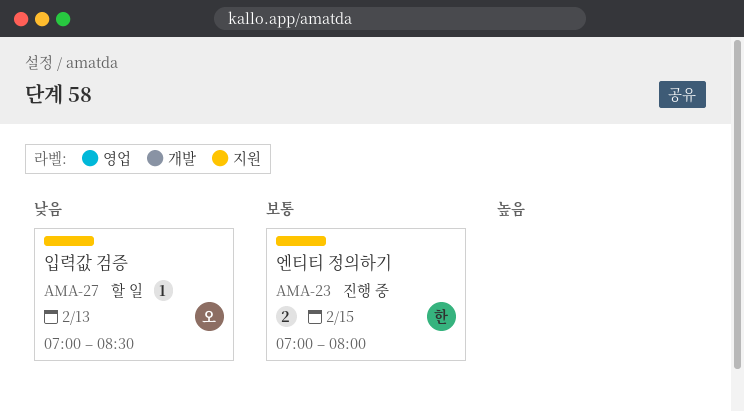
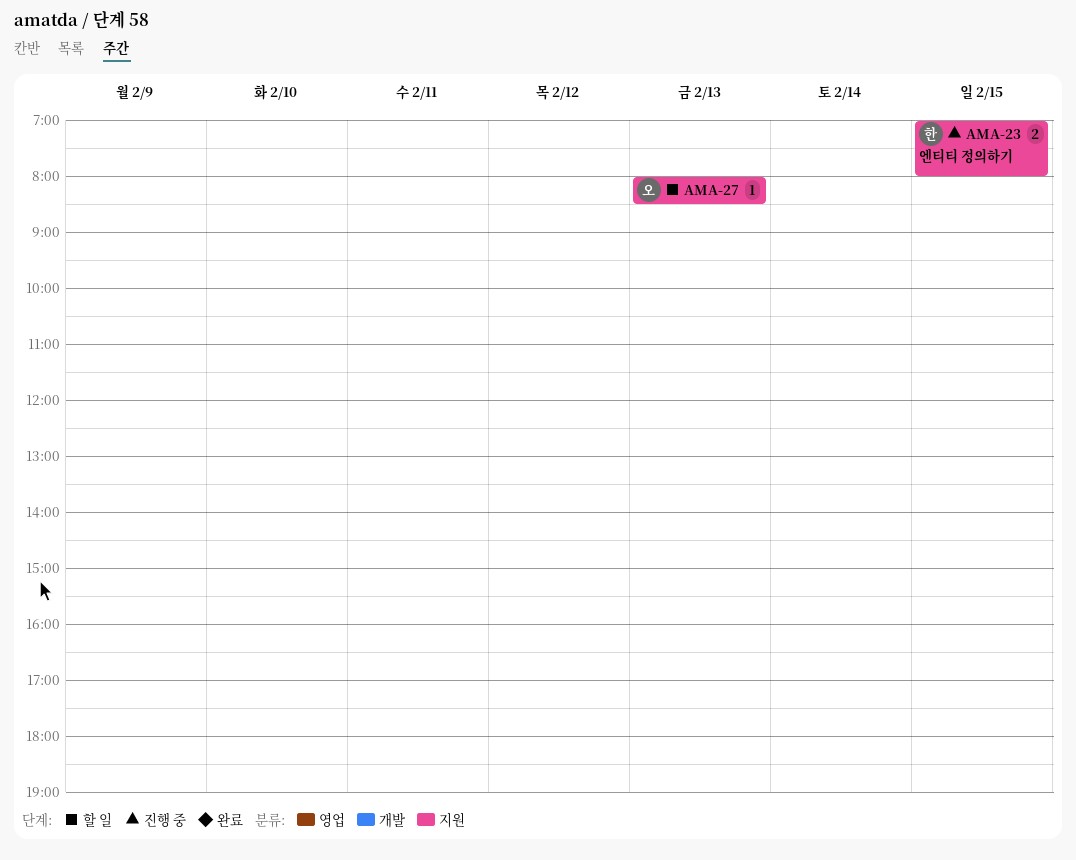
AMA-27, begins: 07:00 -> 08:00

